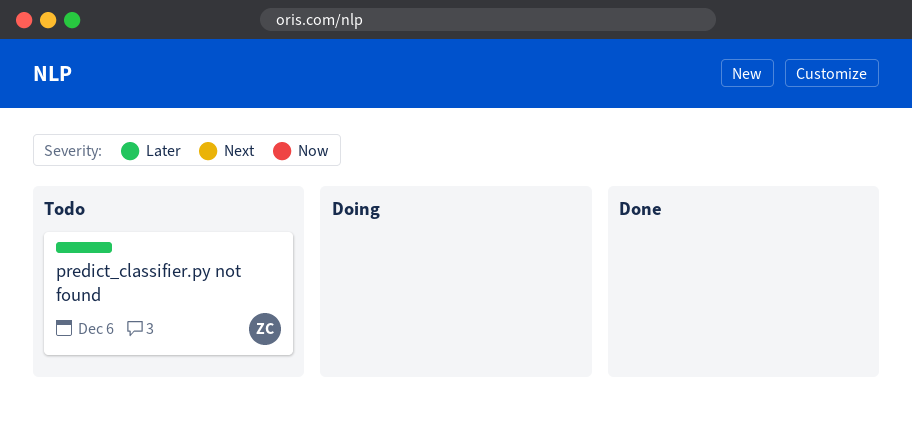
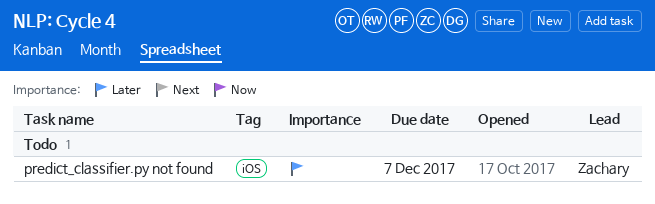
predict_classifier.py not found, due: Dec 6 -> Dec 7

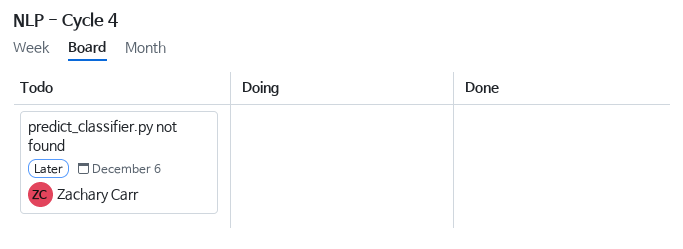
predict_classifier.py not found, due: Dec 7 -> Dec 6

